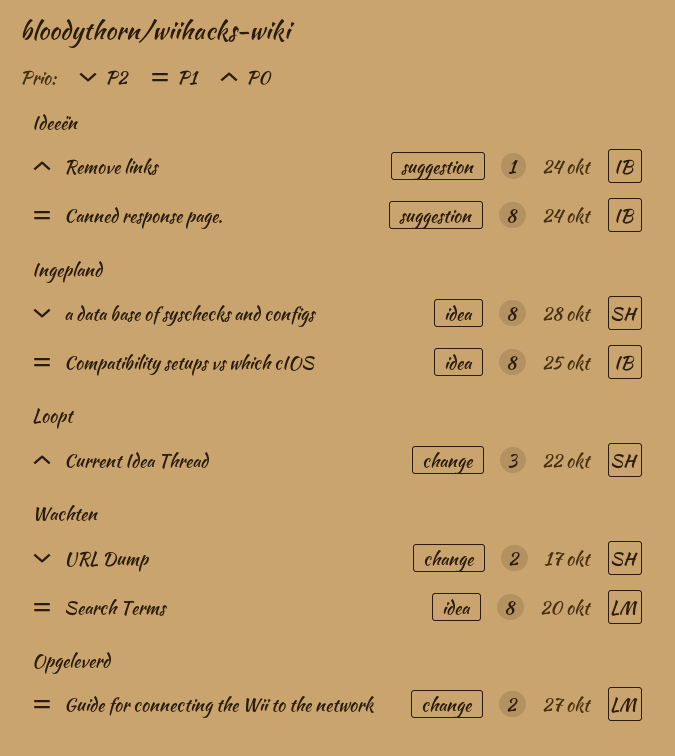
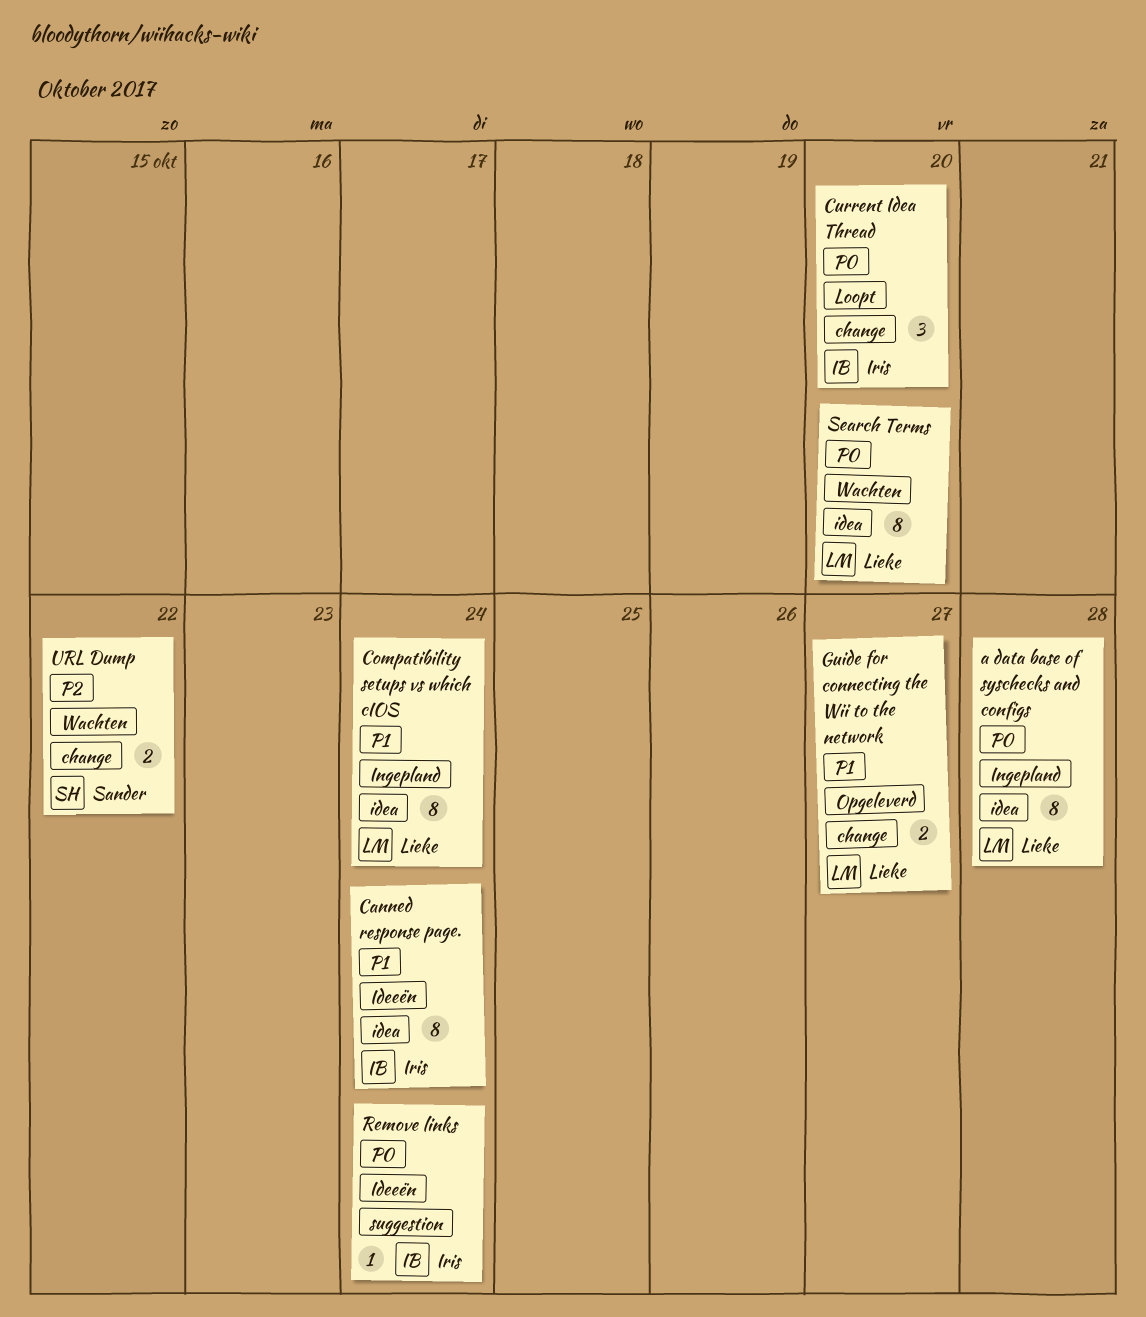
a data base of syschecks and configs, owner: Sander -> Lieke
a data base of syschecks and configs, priority: P2 -> P0
Canned response page., label: suggestion -> idea
Compatibility setups vs which cIOS, owner: Iris -> Lieke
Compatibility setups vs which cIOS, due: Oct 25 -> Oct 24
Current Idea Thread, owner: Sander -> Iris
Current Idea Thread, due: Oct 22 -> Oct 20
Search Terms, priority: P1 -> P0
URL Dump, due: Oct 17 -> Oct 22

